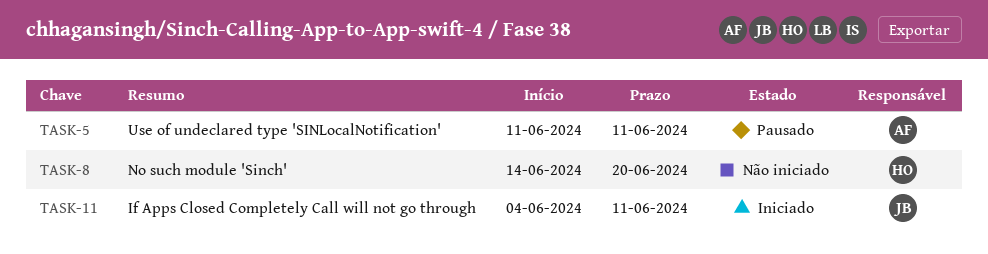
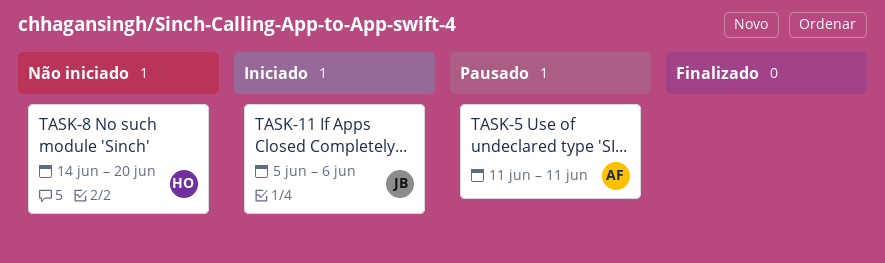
TASK-11, start: Jun 4 -> Jun 5
TASK-11, due: Jun 11 -> Jun 6

